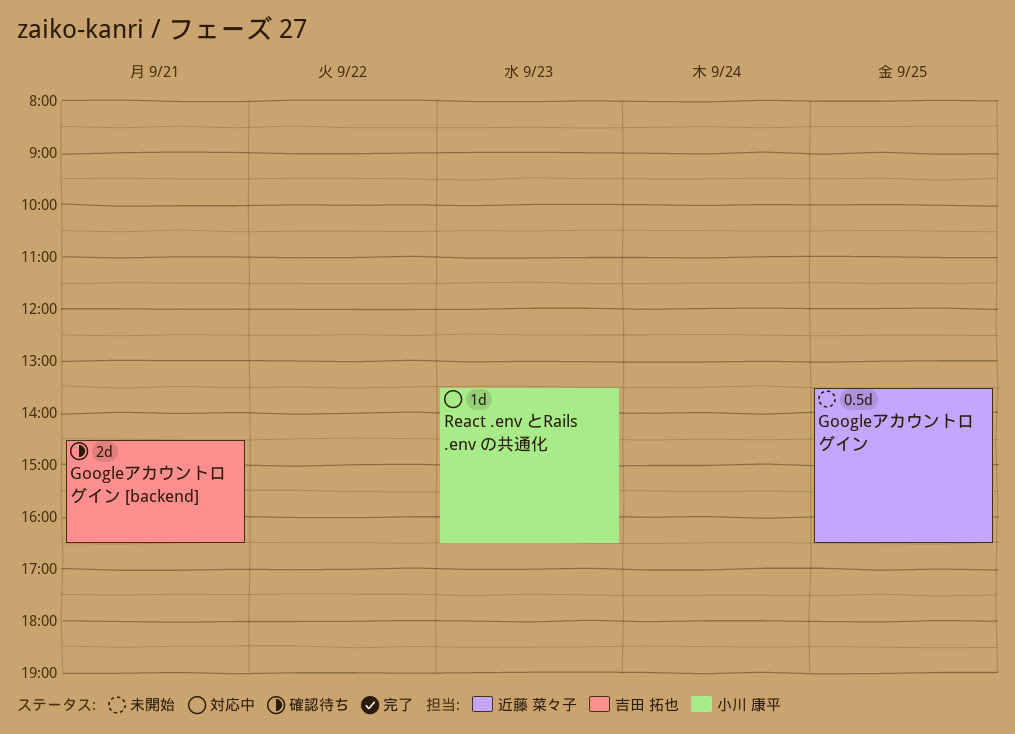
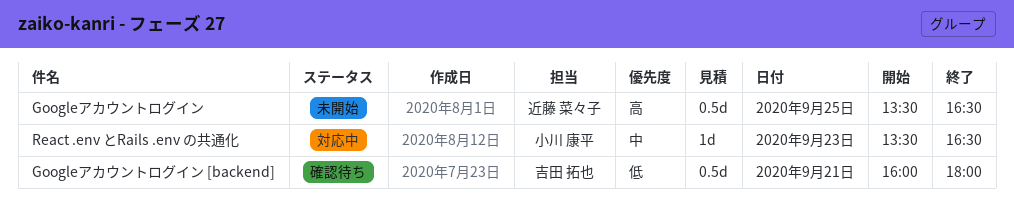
Googleアカウントログイン [backend], estimate: 2d -> 0.5d
Googleアカウントログイン [backend], begins: 14:30 -> 16:00
Googleアカウントログイン [backend], ends: 16:30 -> 18:00

